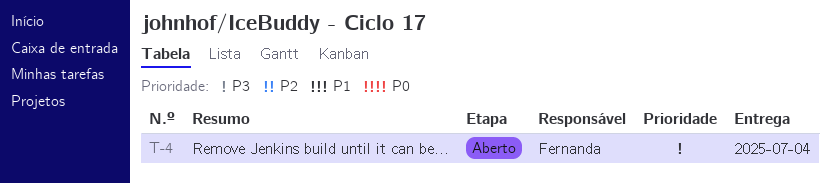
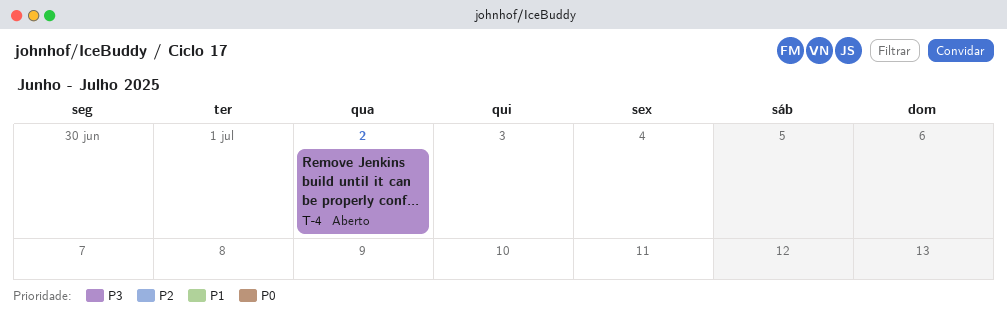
T-4, due: Jul 4 -> Jul 2

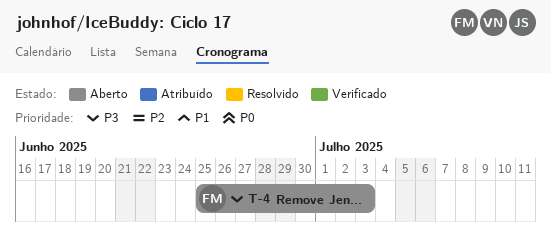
T-4, due: Jul 2 -> Jul 3

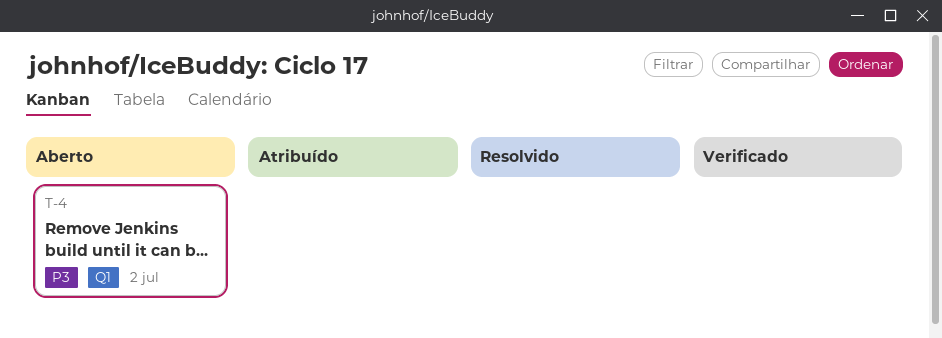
T-4, due: Jul 3 -> Jul 2

